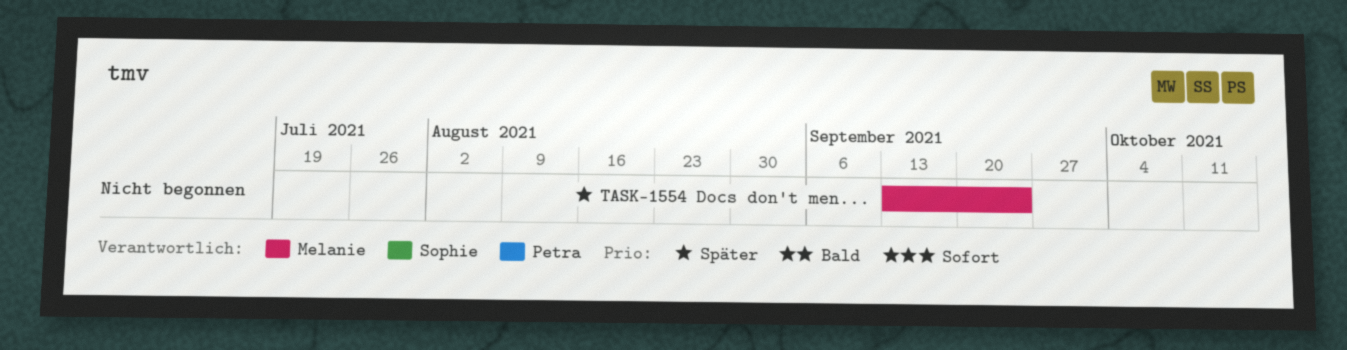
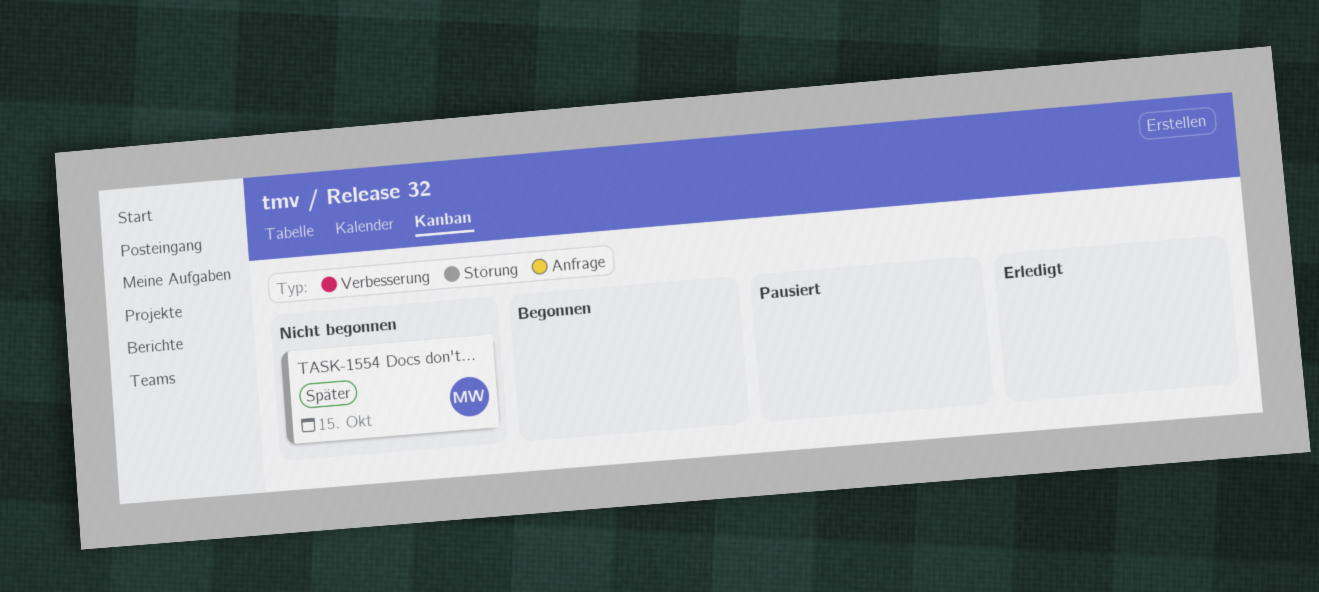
TASK-1554, due: Sep 24 -> Oct 15

